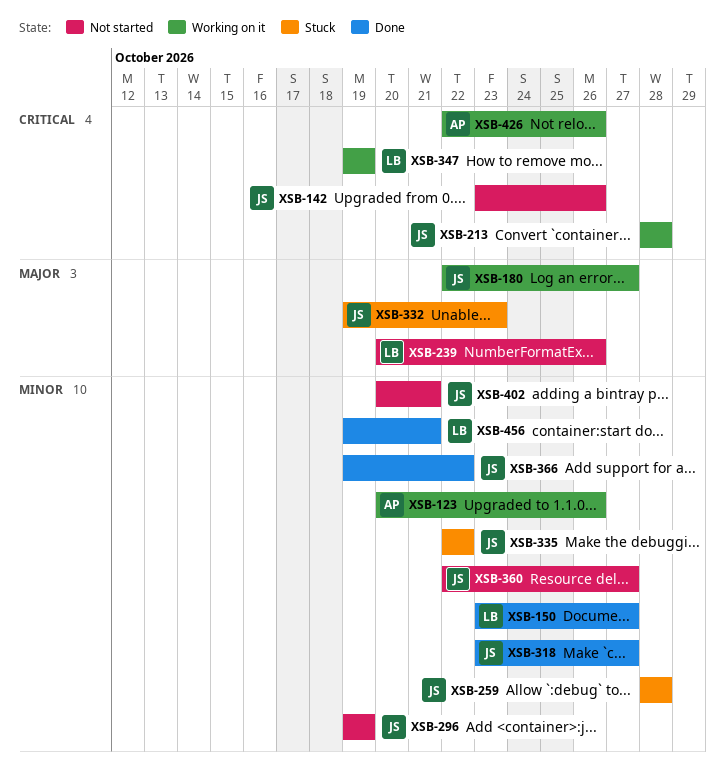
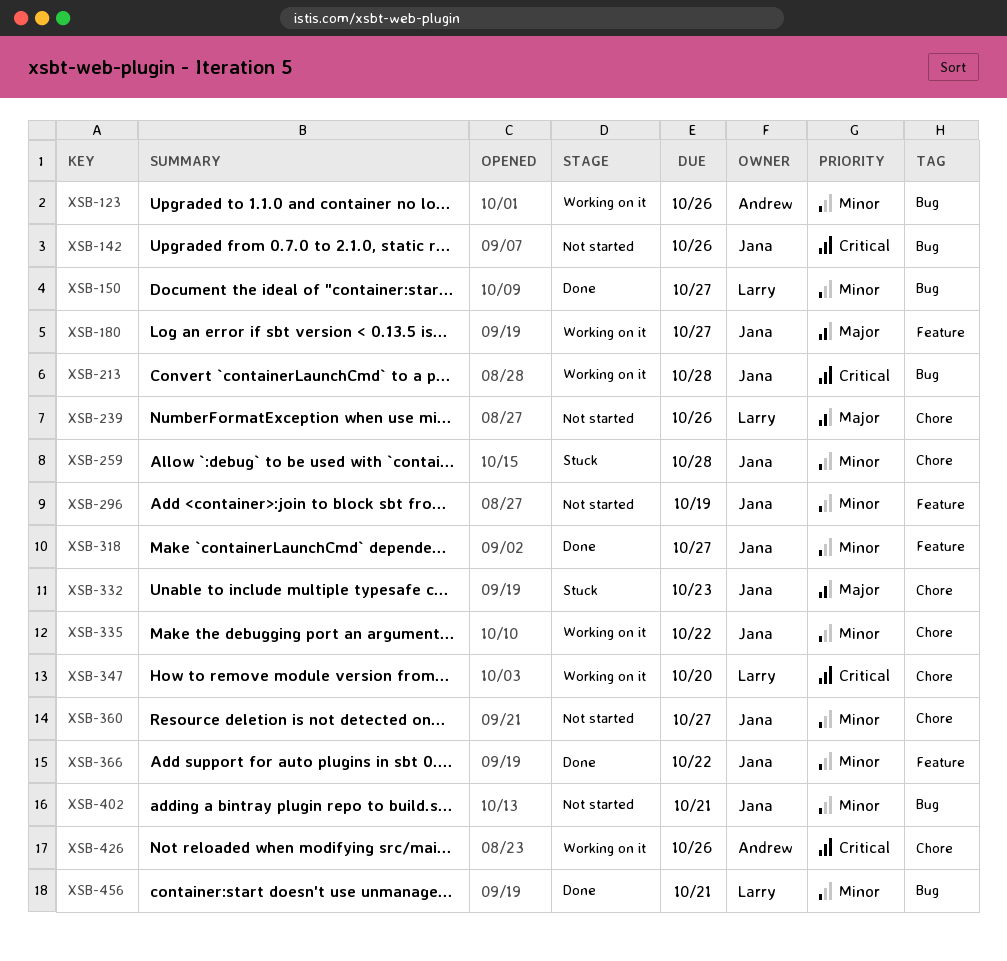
XSB-335, status: Stuck -> Working on it
XSB-347, due: Oct 19 -> Oct 20

